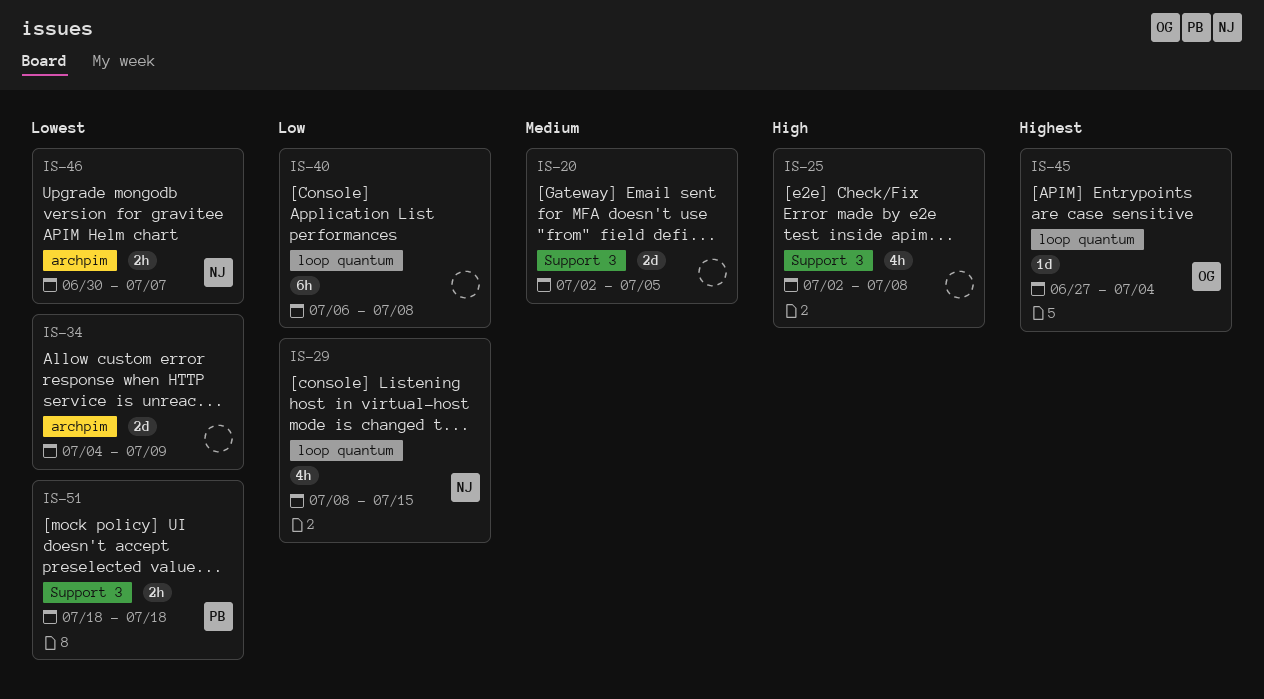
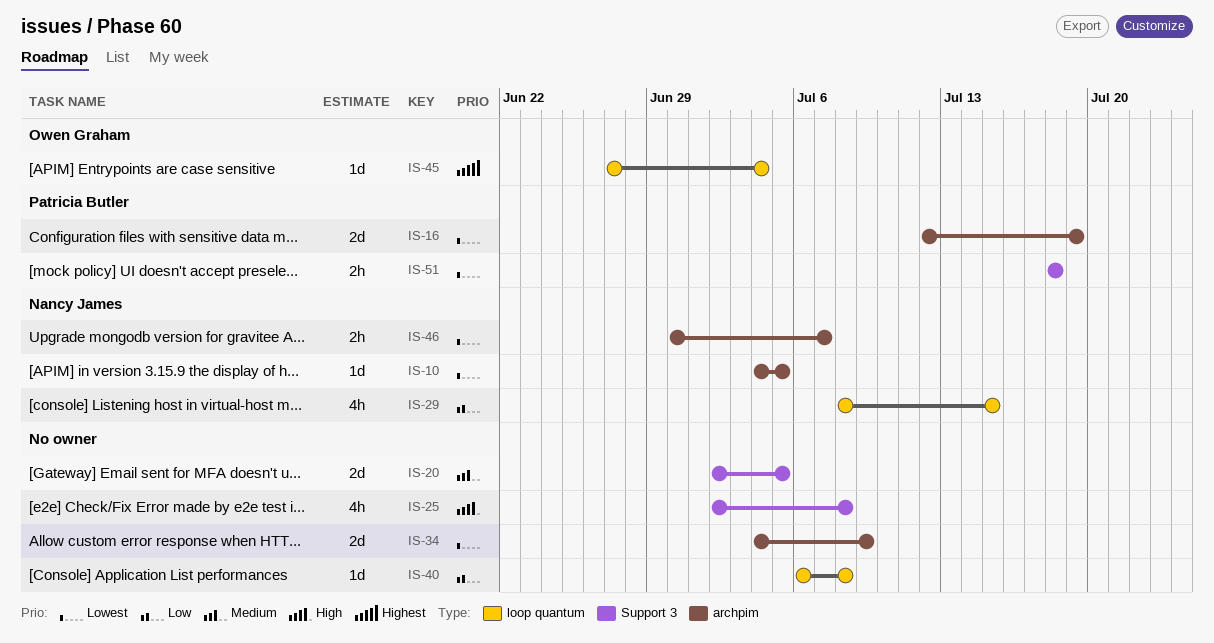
IS-10: none -> present
IS-16: none -> present
IS-40, estimate: 6h -> 1d

